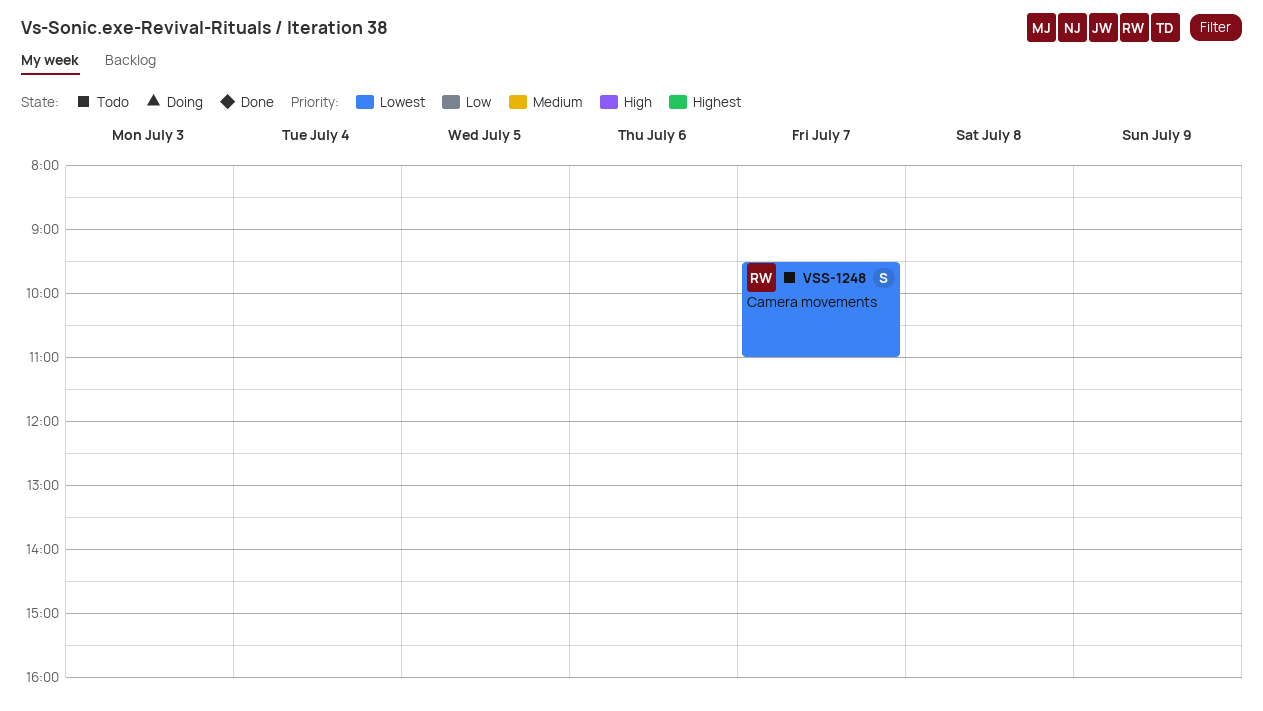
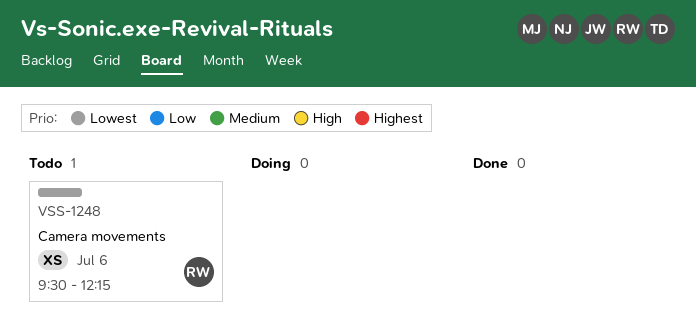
VSS-1248, estimate: S -> XS
VSS-1248, day: Jul 7 -> Jul 6
VSS-1248, ends: 11:00 -> 12:15

